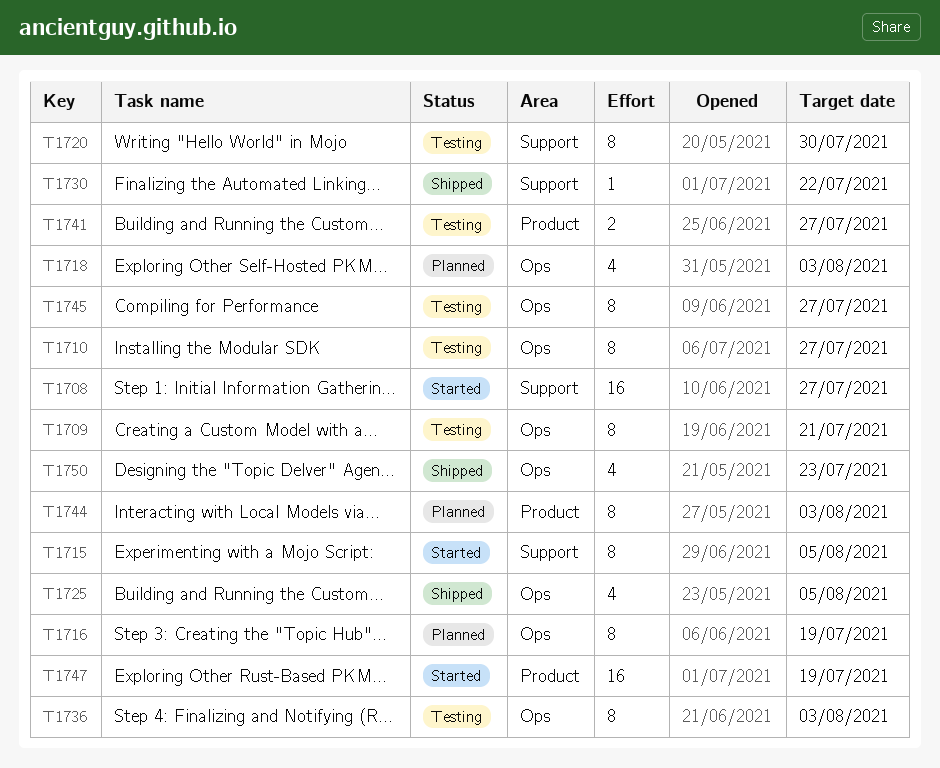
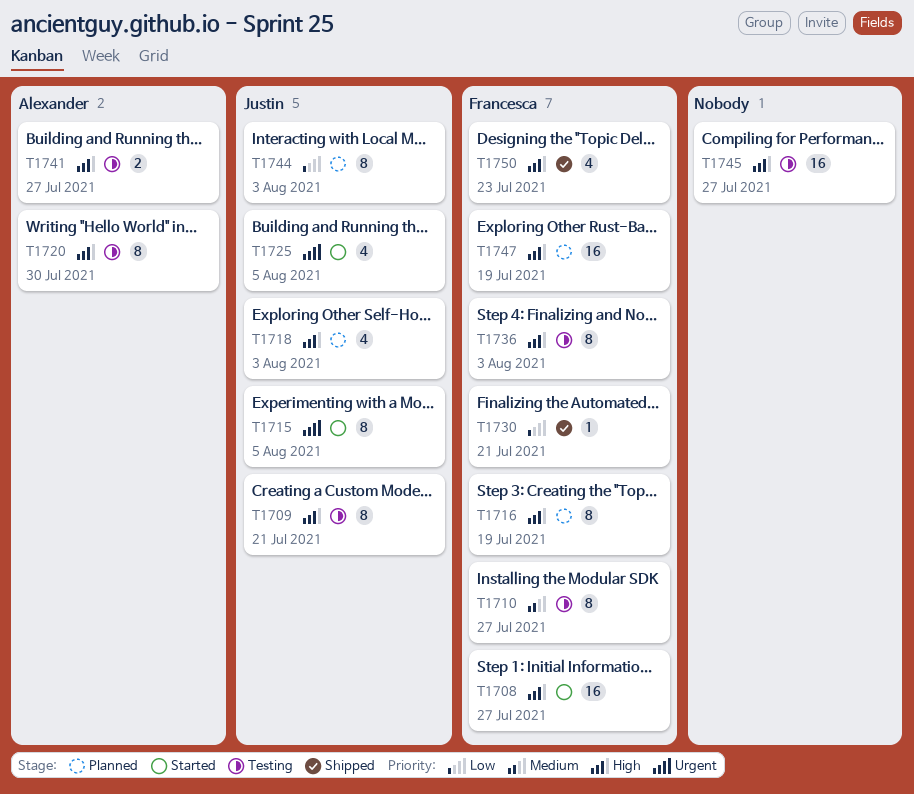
T1725, status: Shipped -> Started
T1730, due: Jul 22 -> Jul 21
T1745, estimate: 8 -> 16
T1747, status: Started -> Planned

